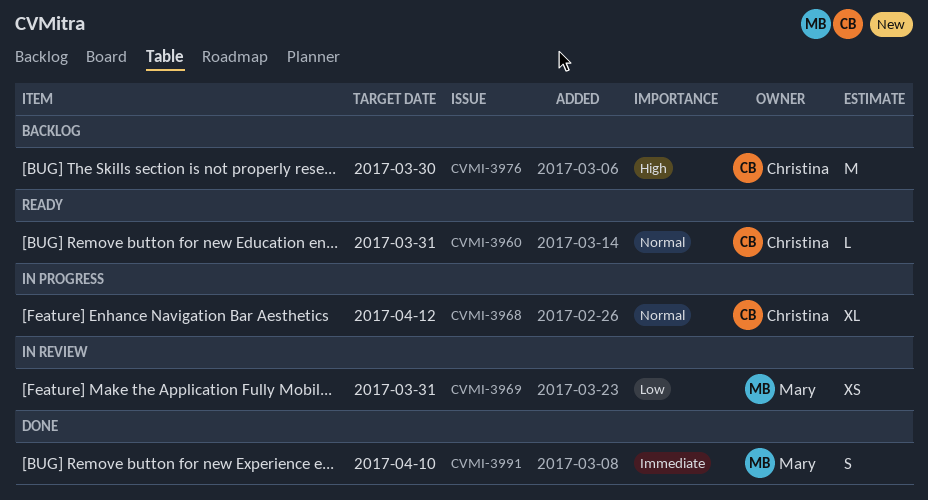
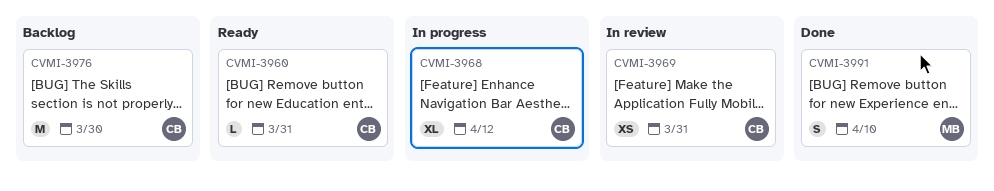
CVMI-3969, owner: Mary -> Christina

